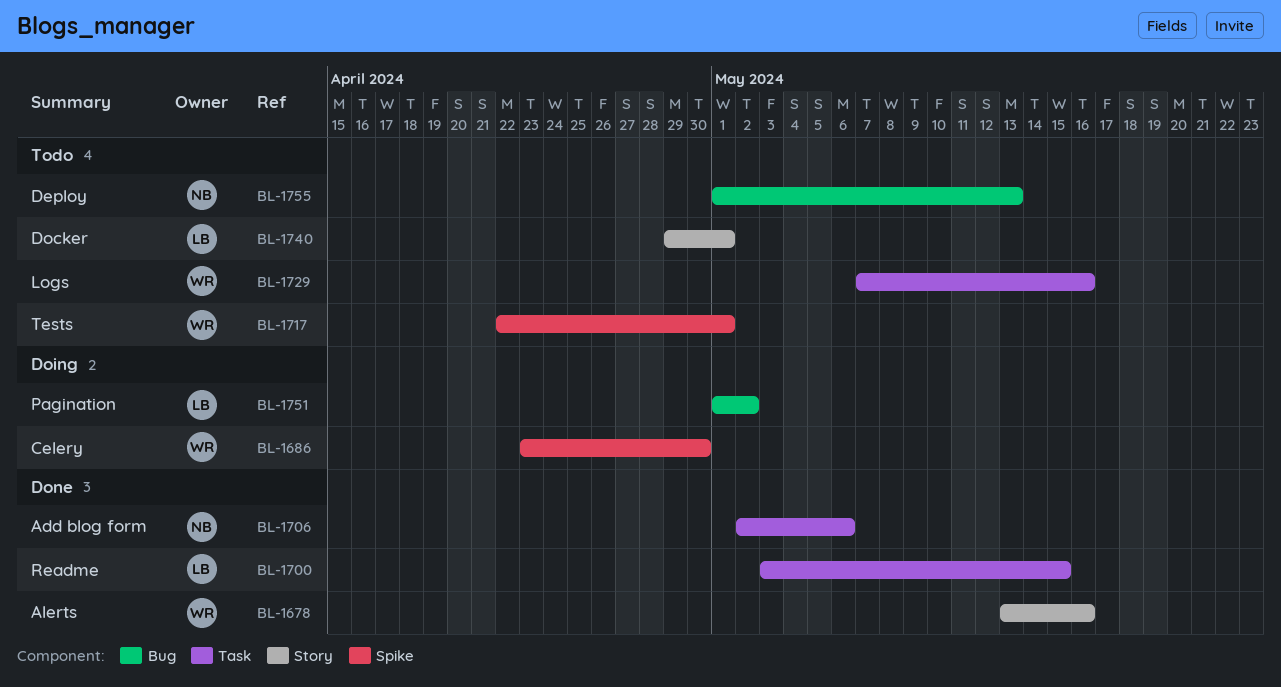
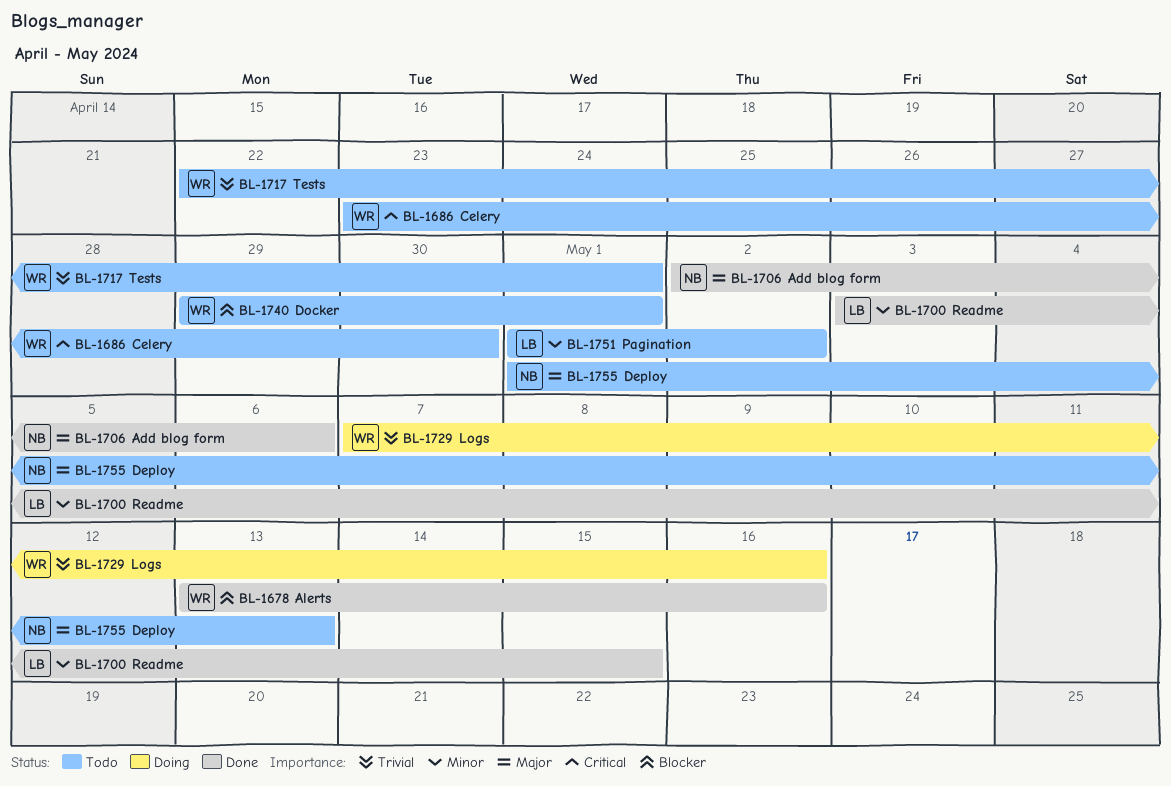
BL-1686, status: Doing -> Todo
BL-1729, status: Todo -> Doing
BL-1740, owner: LB -> WR
BL-1751, status: Doing -> Todo

